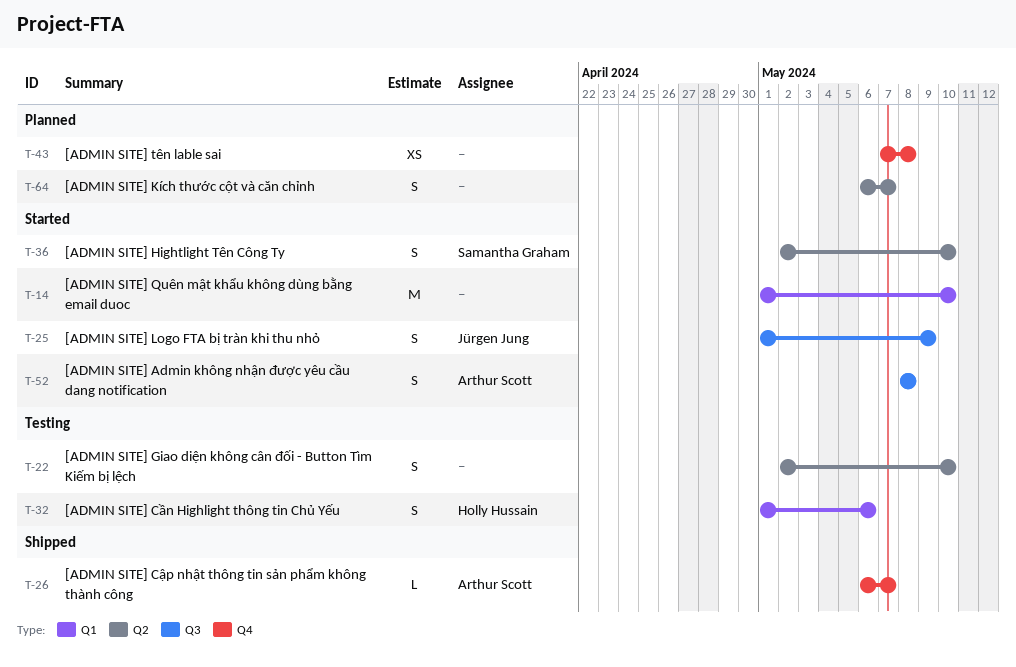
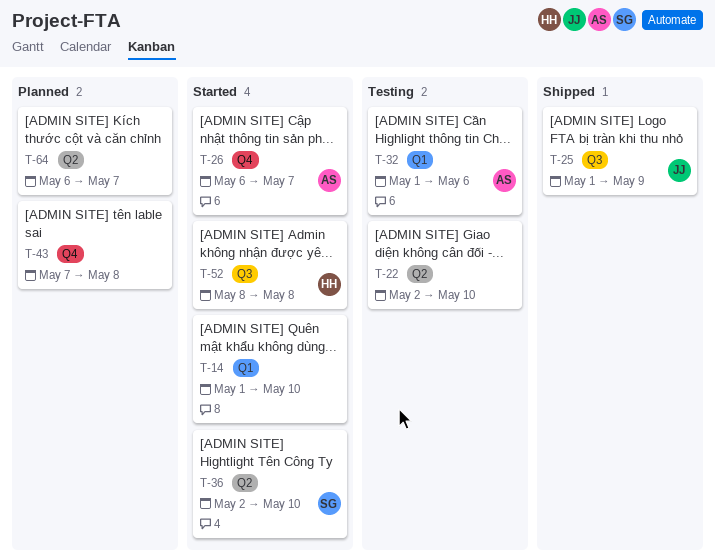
T-25, status: Started -> Shipped
T-26, status: Shipped -> Started
T-32, owner: Holly Hussain -> Arthur Scott
T-52, owner: Arthur Scott -> Holly Hussain

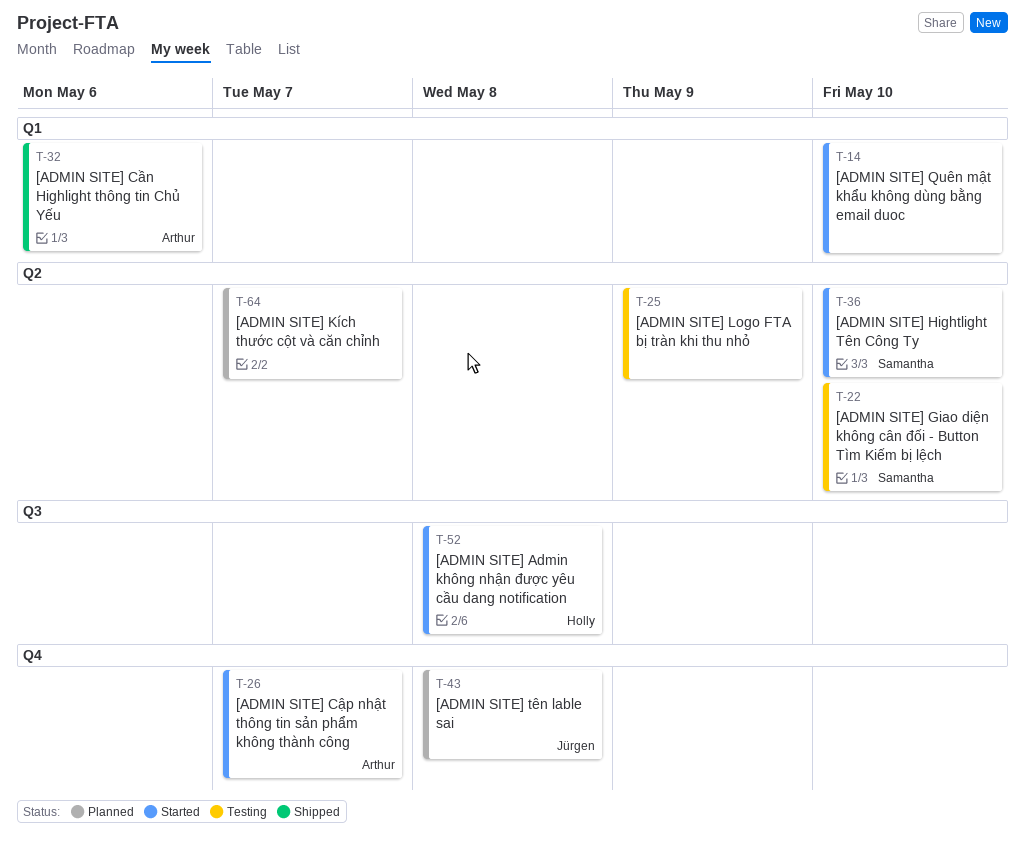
T-22, owner: none -> Samantha
T-25, status: Shipped -> Testing
T-25, owner: Jürgen -> none
T-25, label: Q3 -> Q2
T-32, status: Testing -> Shipped
T-43, owner: none -> Jürgen

